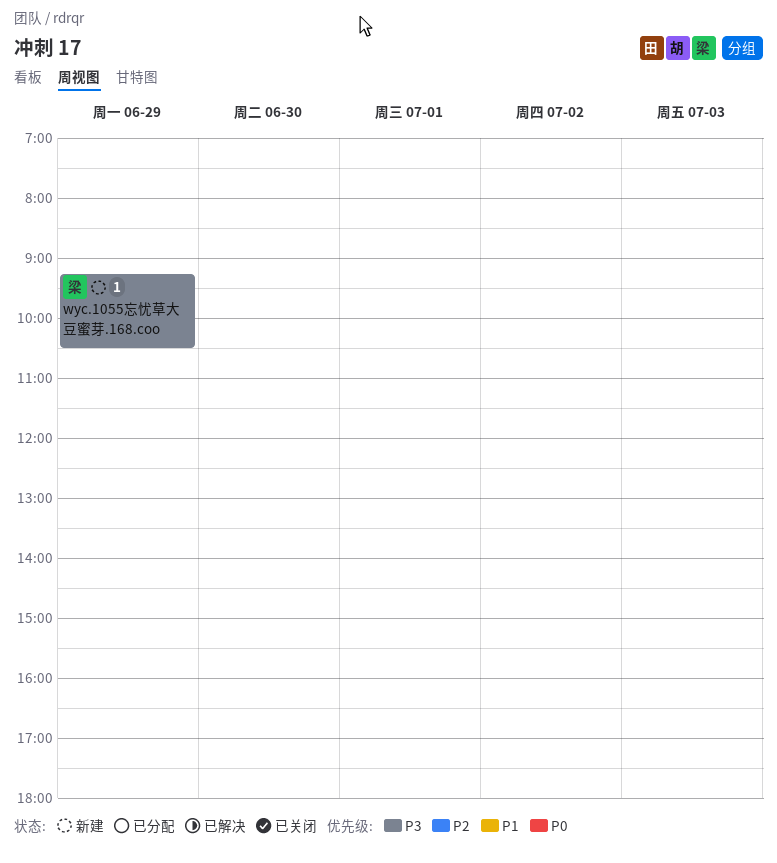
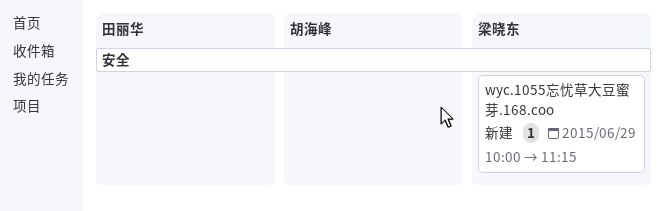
wyc.1055忘忧草大豆蜜芽.168.coo, begins: 09:15 -> 10:00
wyc.1055忘忧草大豆蜜芽.168.coo, ends: 10:30 -> 11:15

